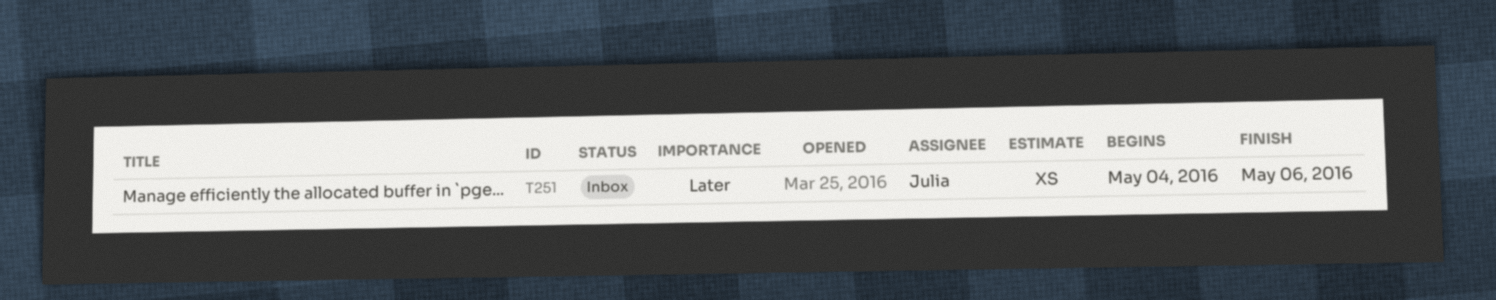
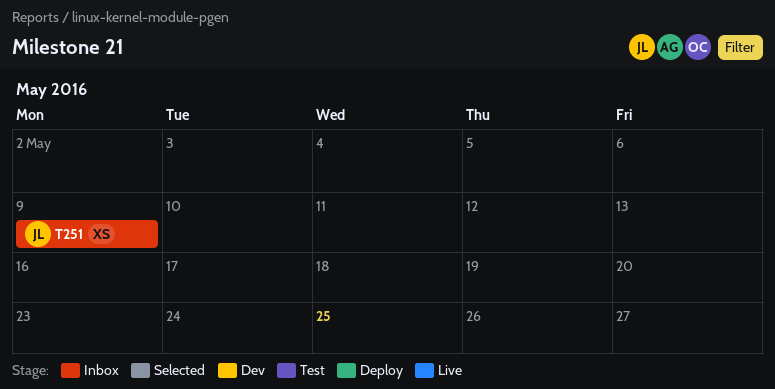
T251, start: May 4 -> May 9
T251, due: May 6 -> May 9

